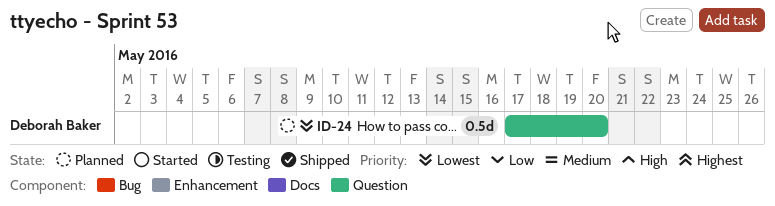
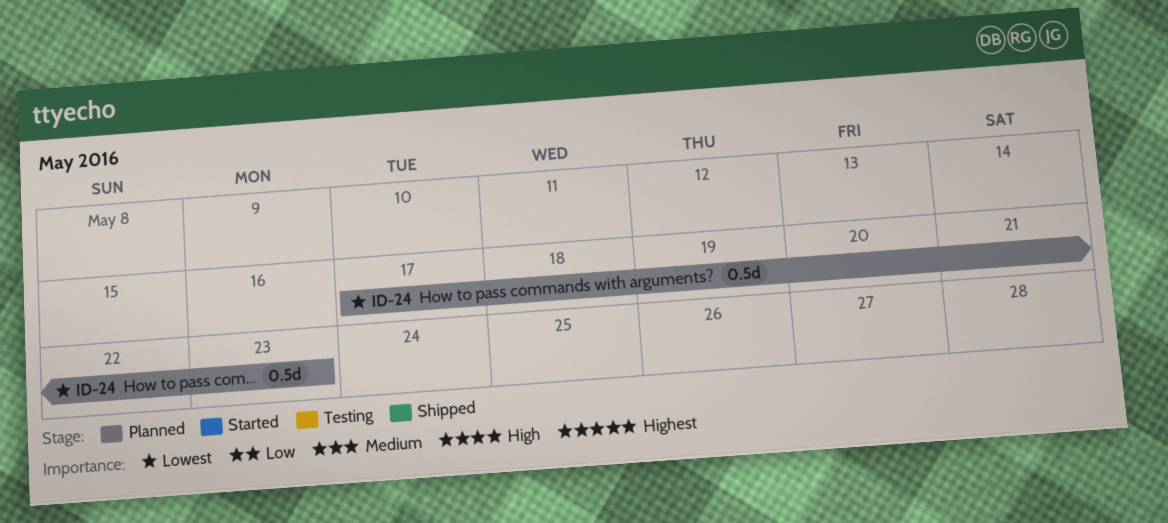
ID-24, due: May 20 -> May 23

